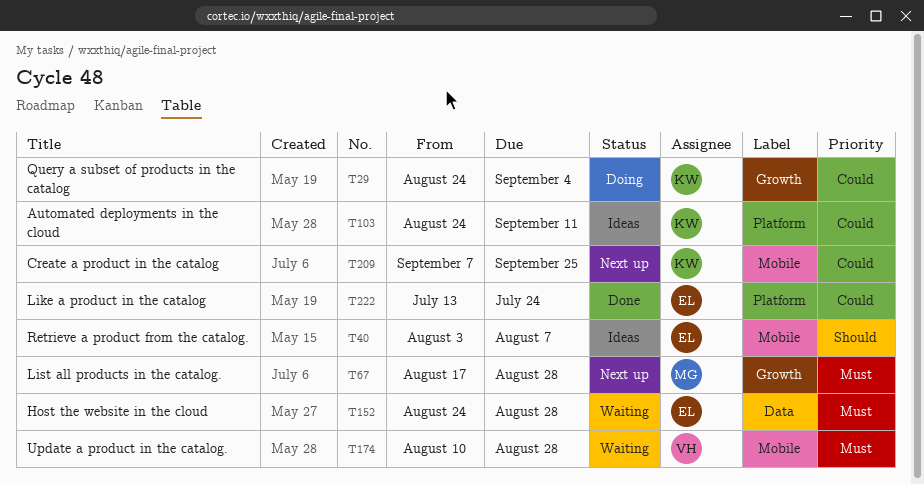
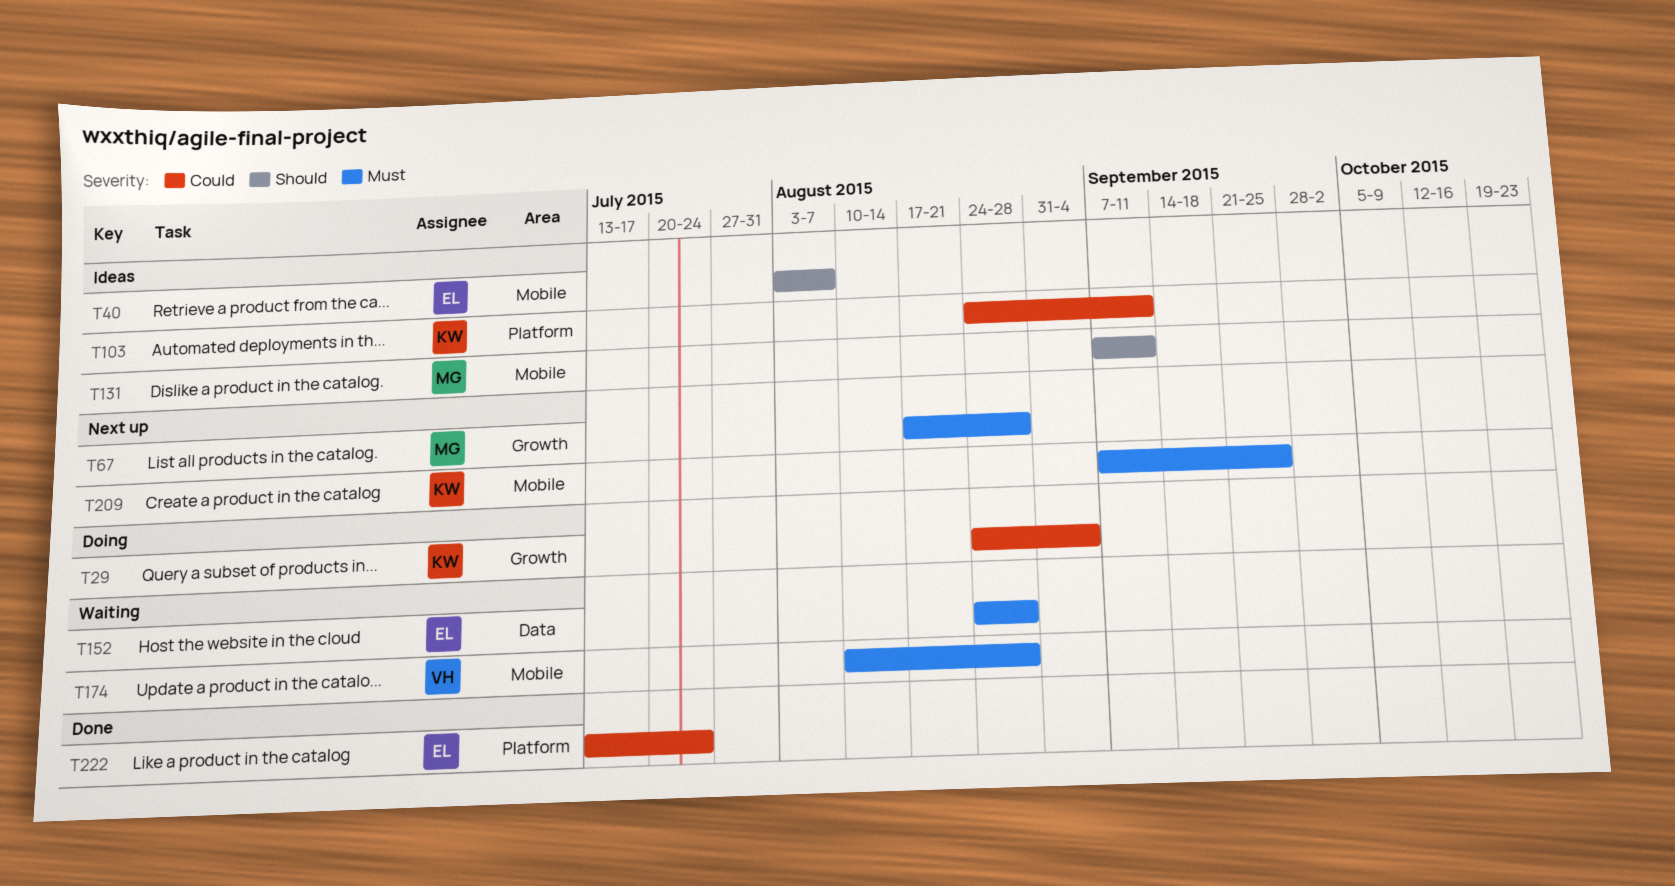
T131: none -> present
T209, priority: Could -> Must

